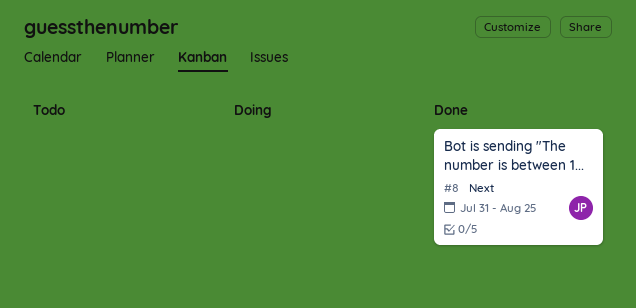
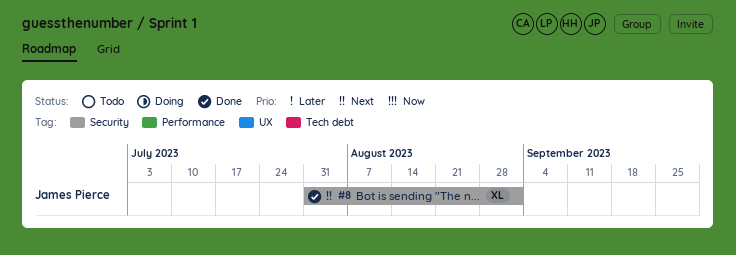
#8, due: Aug 25 -> Sep 1

